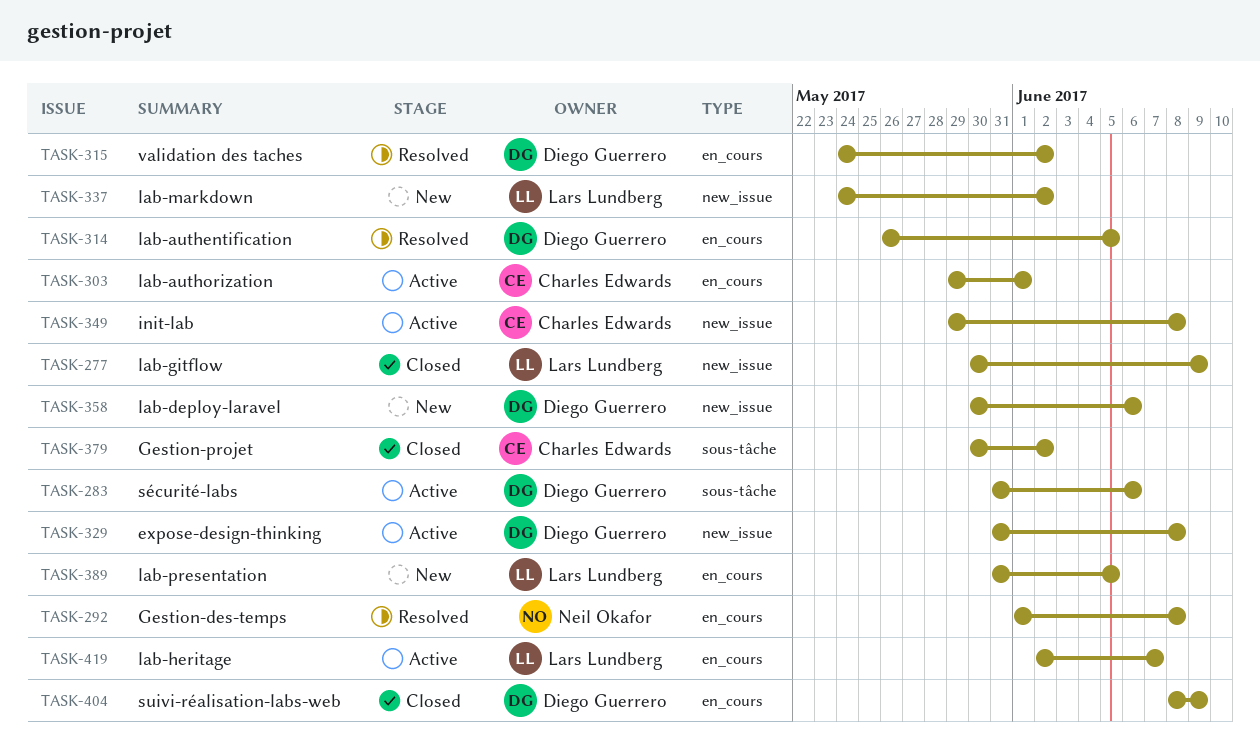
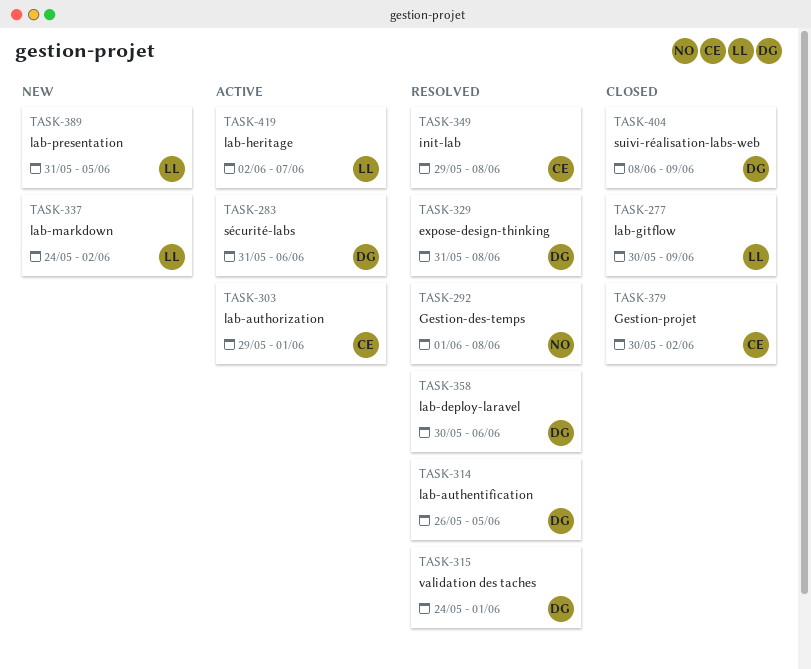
TASK-315, due: Jun 2 -> Jun 1
TASK-329, status: Active -> Resolved
TASK-349, status: Active -> Resolved
TASK-358, status: New -> Resolved

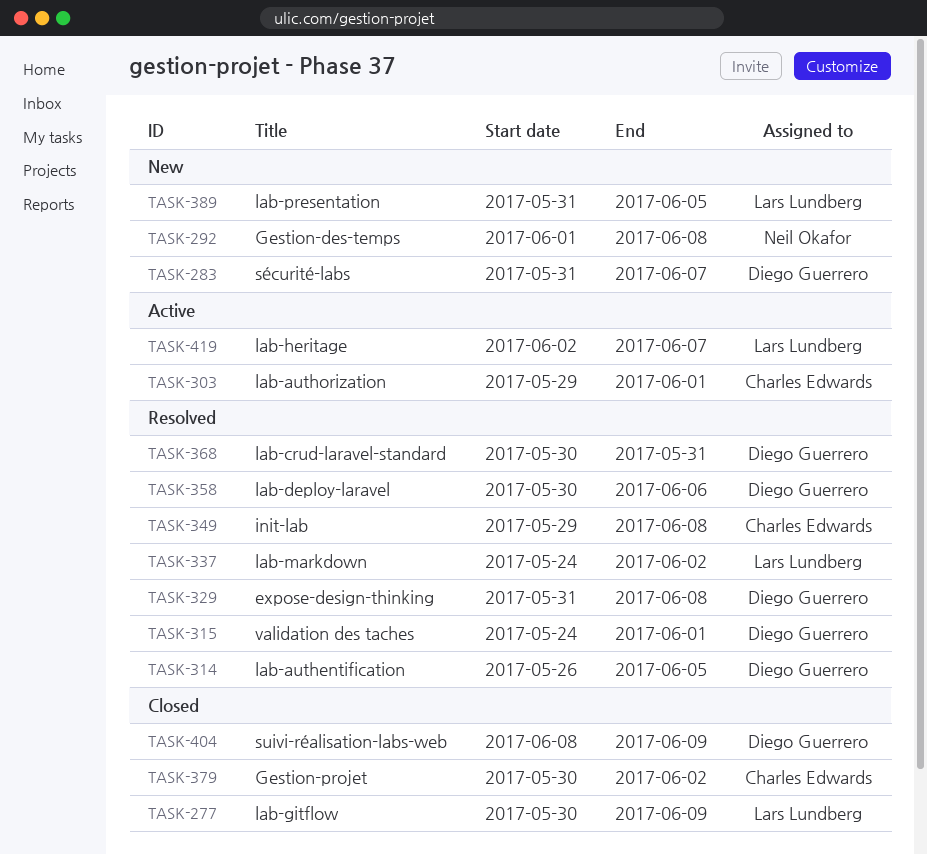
TASK-283, status: Active -> New
TASK-283, due: Jun 6 -> Jun 7
TASK-292, status: Resolved -> New
TASK-337, status: New -> Resolved
TASK-368: none -> present

